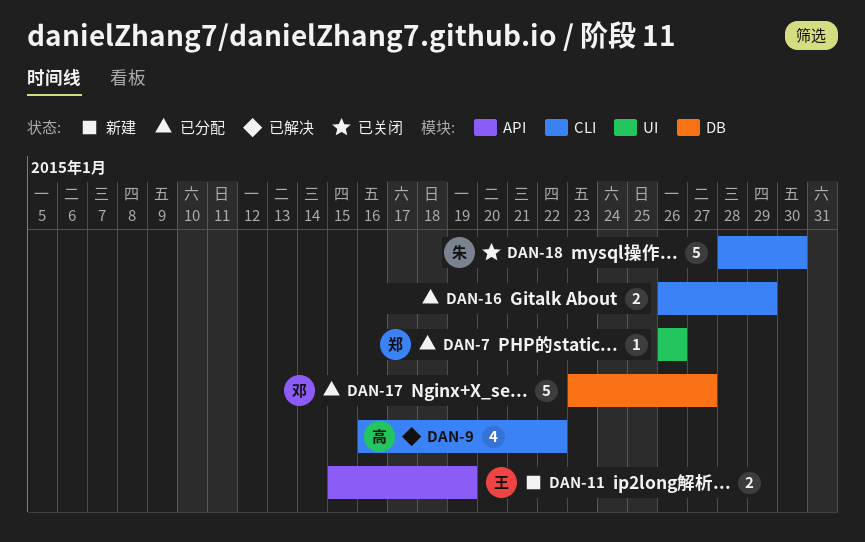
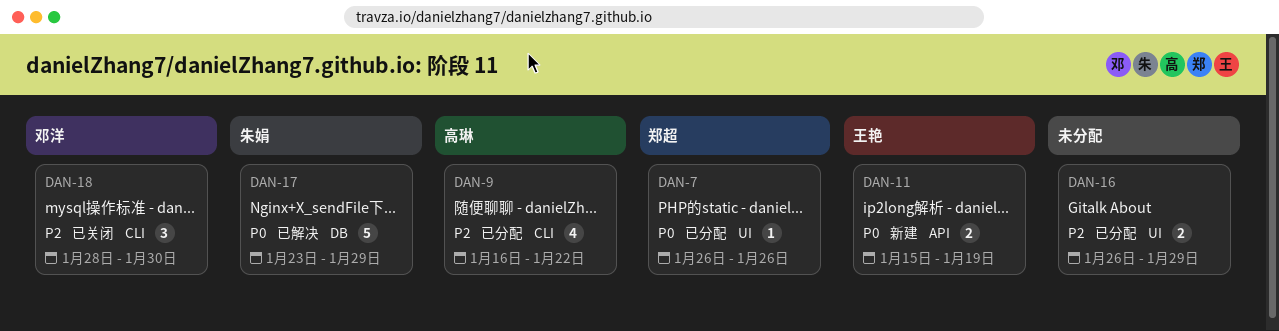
DAN-9, status: 已解决 -> 已分配
DAN-16, label: CLI -> UI
DAN-17, status: 已分配 -> 已解决
DAN-17, owner: 邓洋 -> 朱娟
DAN-17, due: Jan 27 -> Jan 29
DAN-18, owner: 朱娟 -> 邓洋
DAN-18, estimate: 5 -> 3

